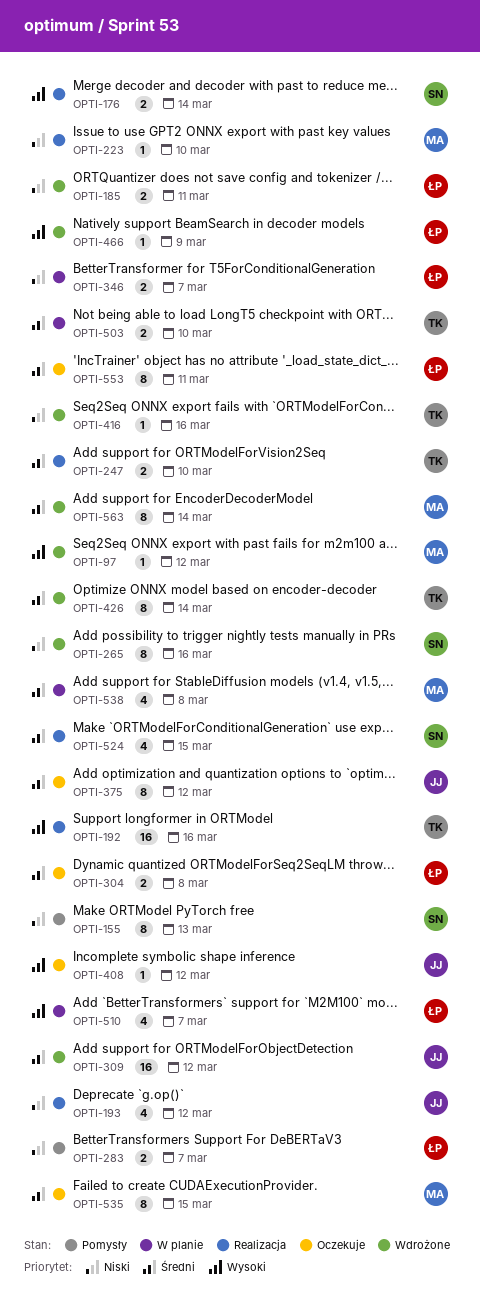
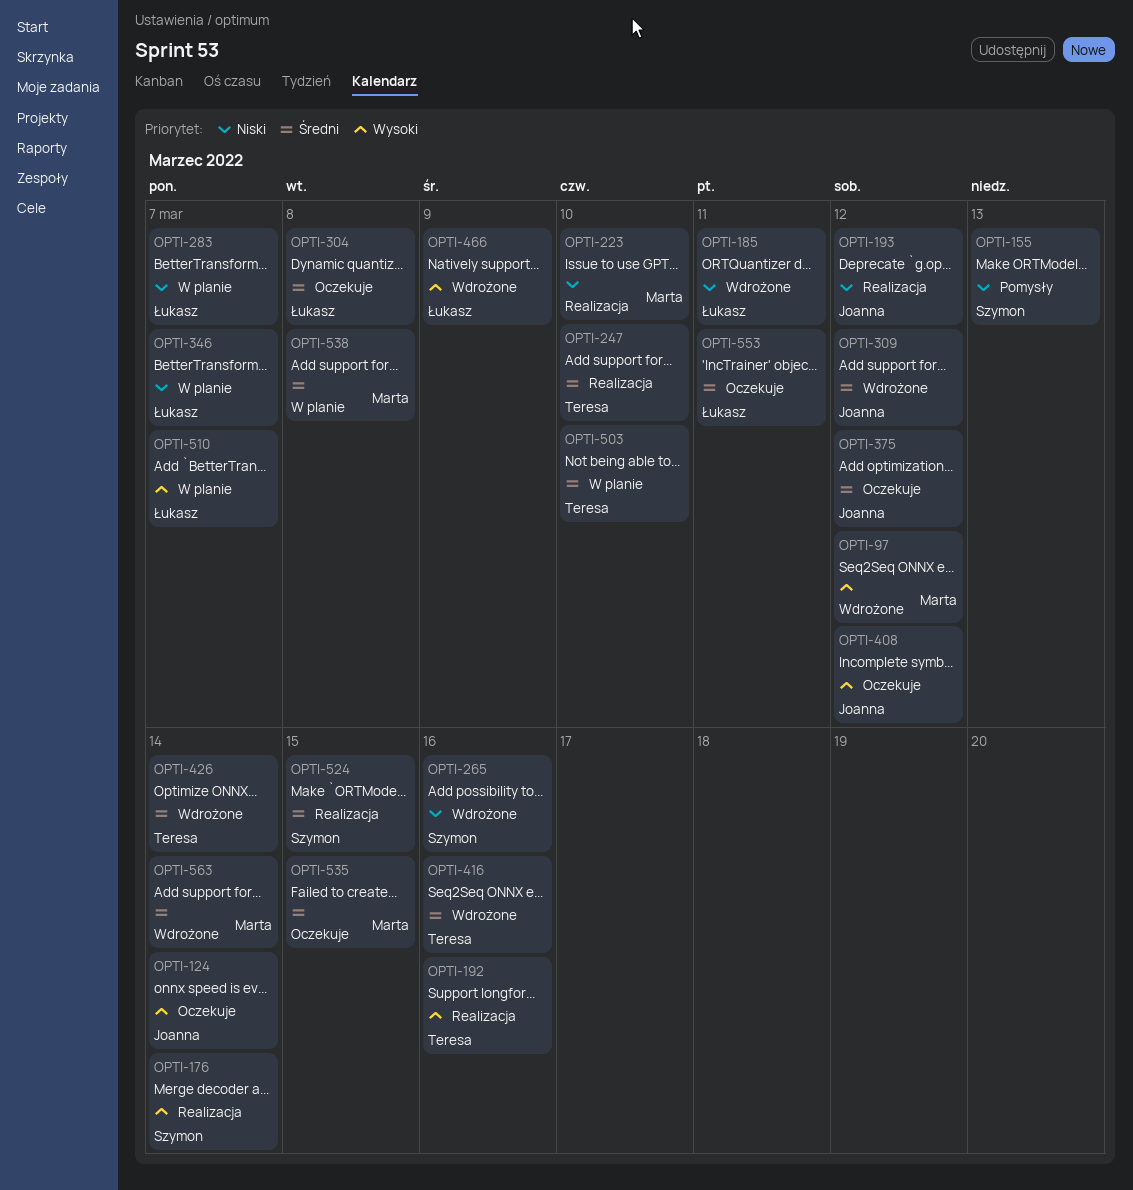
OPTI-124: none -> present
OPTI-283, status: Pomysły -> W planie
OPTI-416, priority: Niski -> Średni

